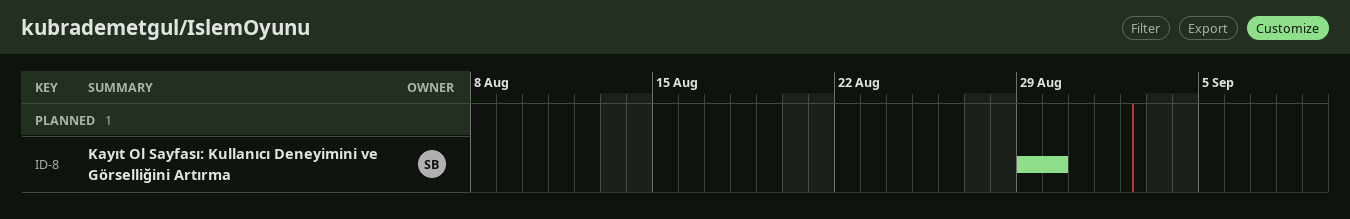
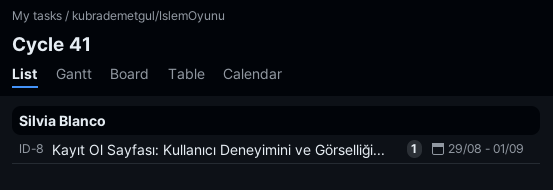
ID-8, due: Aug 30 -> Sep 1

